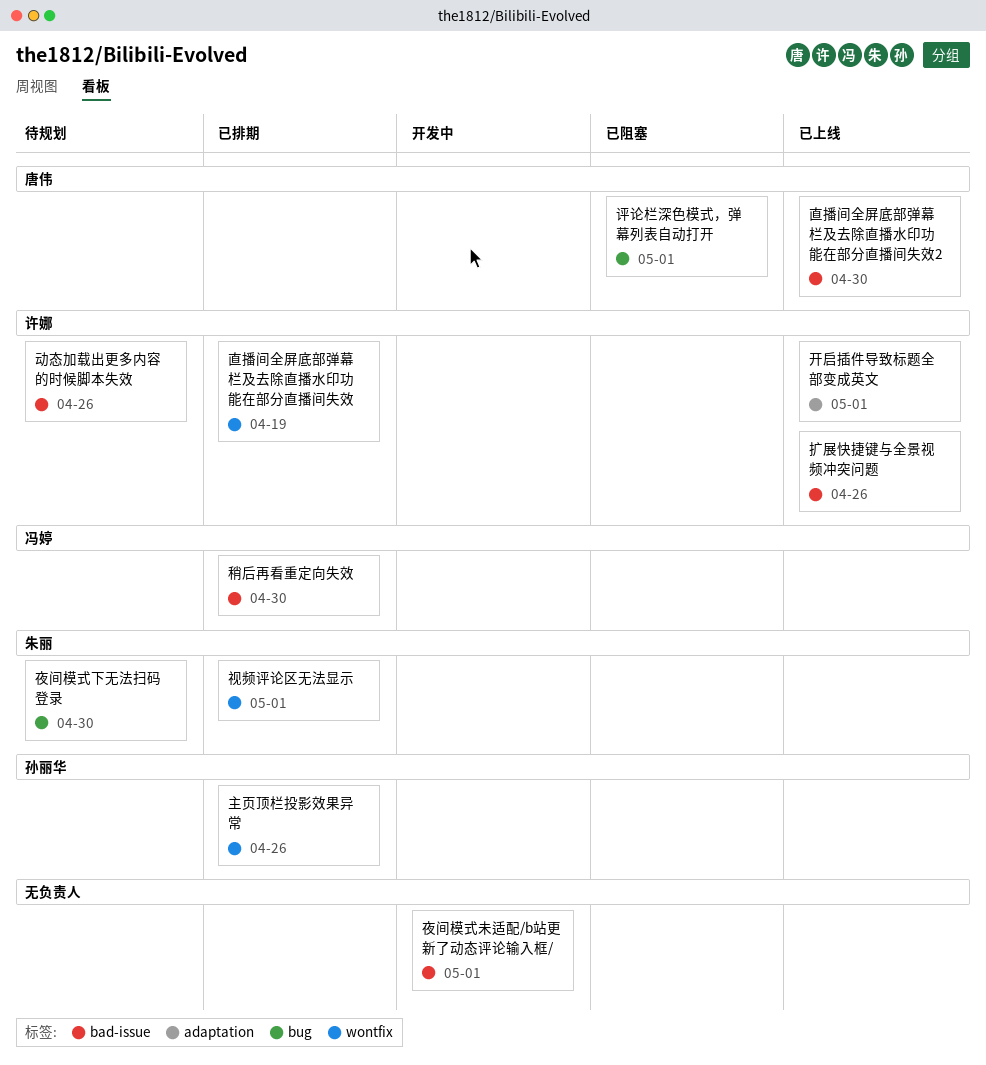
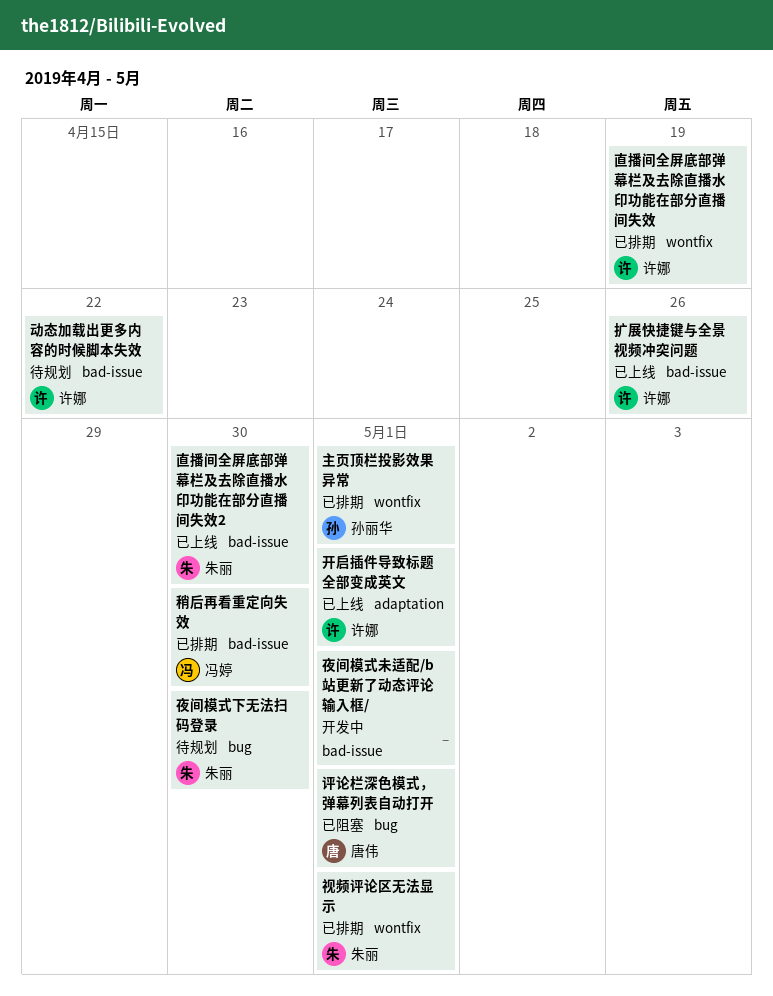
主页顶栏投影效果异常, due: Apr 26 -> May 1
动态加载出更多内容的时候脚本失效, due: Apr 26 -> Apr 22
直播间全屏底部弹幕栏及去除直播水印功能在部分直播间失效2, owner: 唐伟 -> 朱丽

